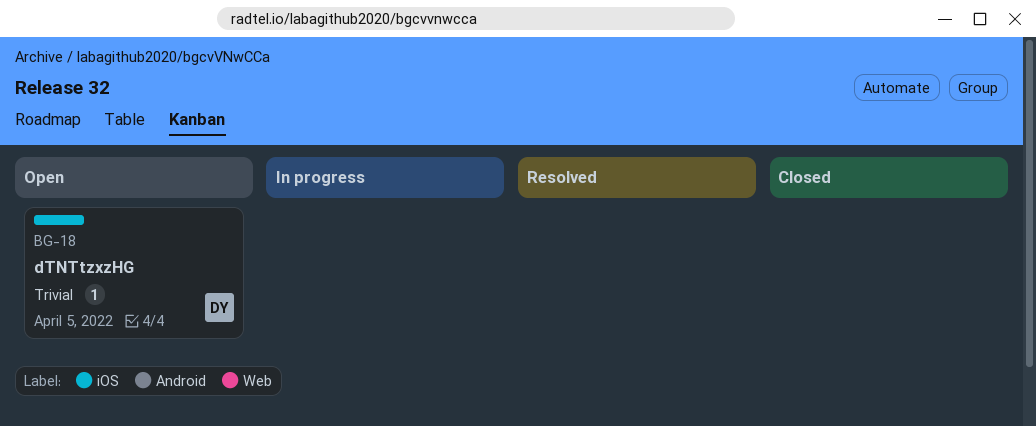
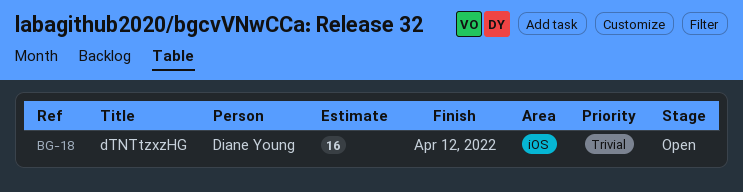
BG-18, estimate: 1 -> 16
BG-18, due: Apr 5 -> Apr 12

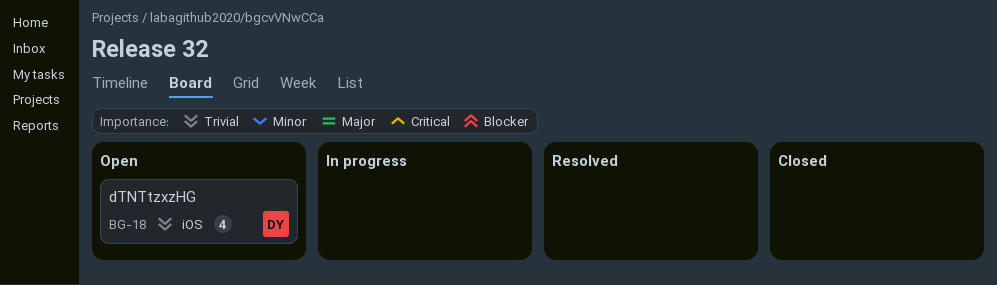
BG-18, estimate: 16 -> 4

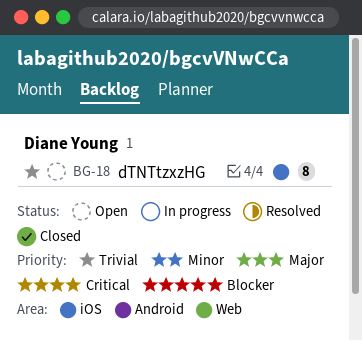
BG-18, estimate: 4 -> 8

